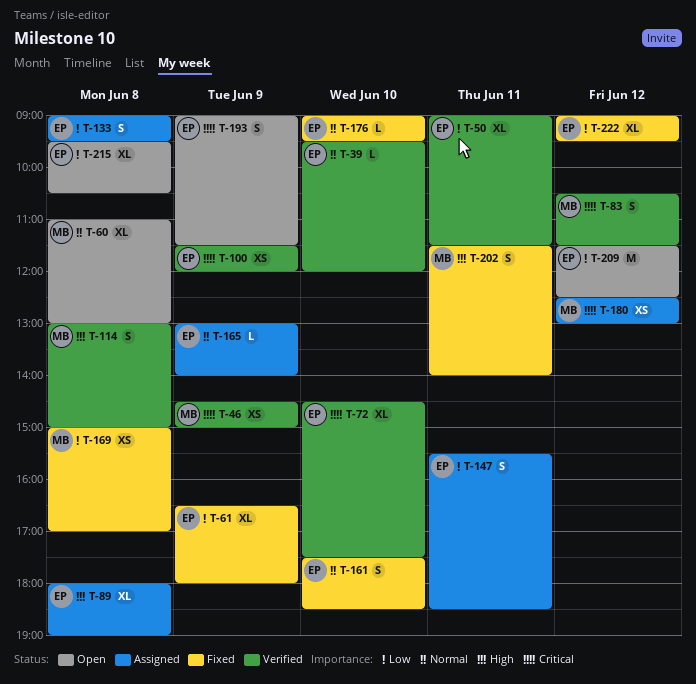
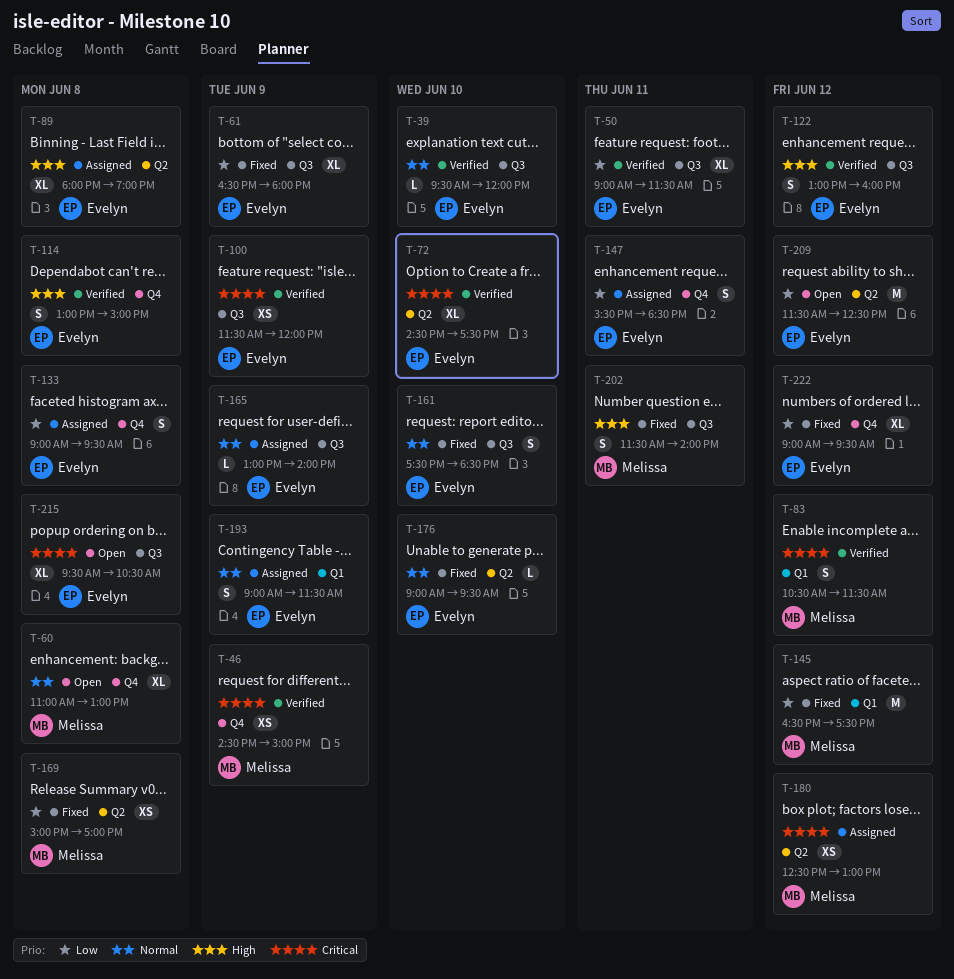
T-114, owner: Melissa -> Evelyn
T-122: none -> present
T-145: none -> present
T-193, status: Open -> Assigned
T-193, priority: Critical -> Normal
T-215, priority: Low -> Critical

